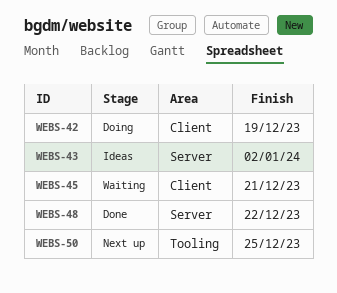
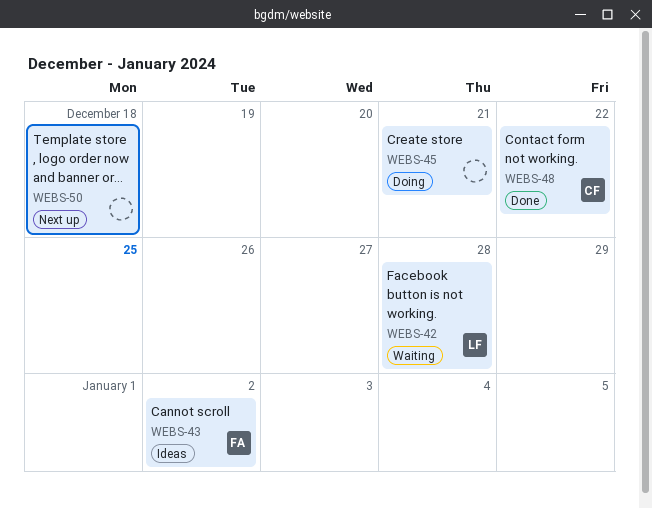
WEBS-42, status: Doing -> Waiting
WEBS-42, due: Dec 19 -> Dec 28
WEBS-45, status: Waiting -> Doing
WEBS-50, due: Dec 25 -> Dec 18

